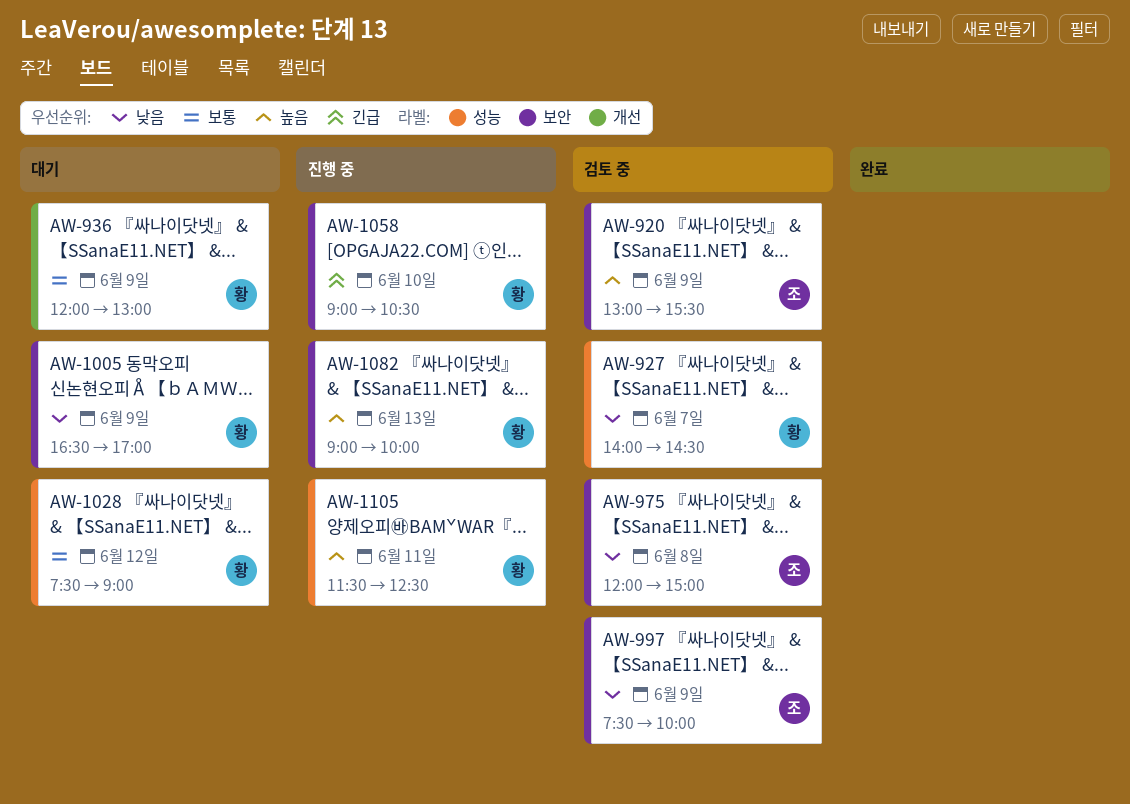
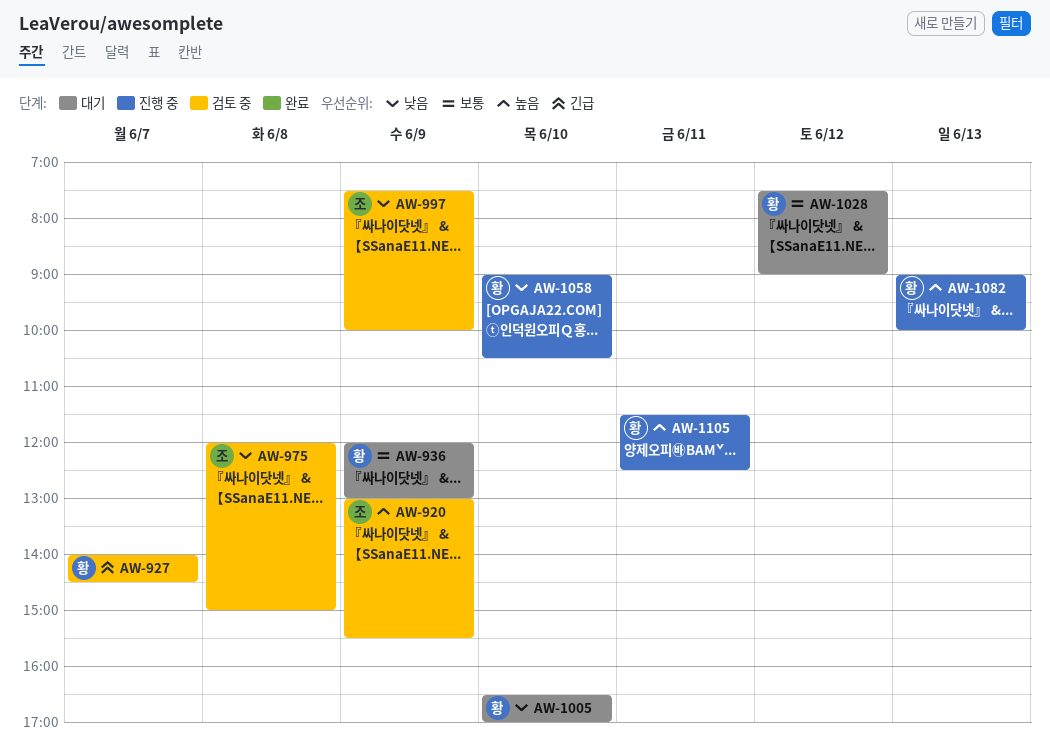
AW-927, priority: 낮음 -> 긴급
AW-1005, day: Jun 9 -> Jun 10
AW-1058, priority: 긴급 -> 낮음

